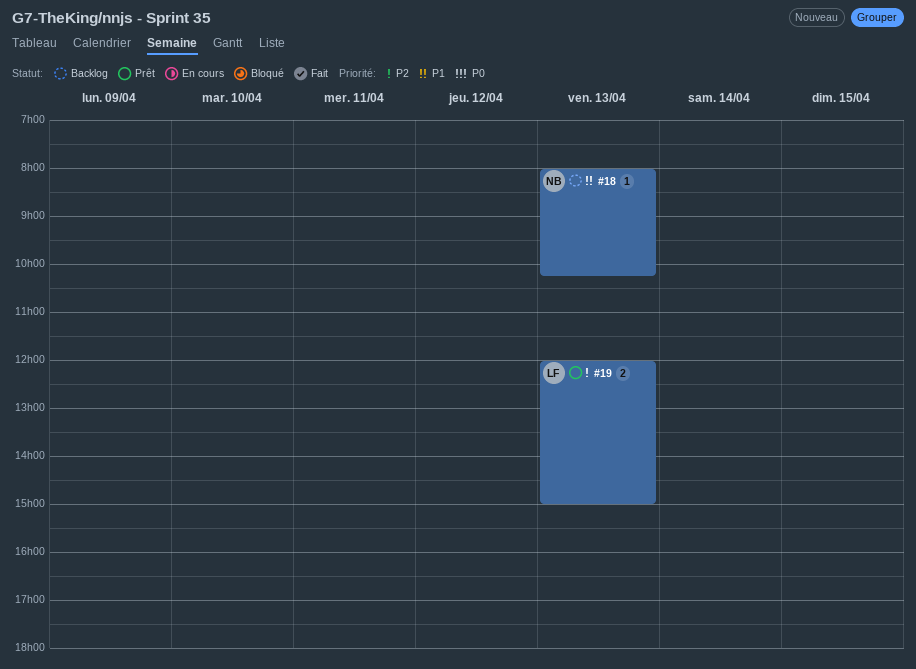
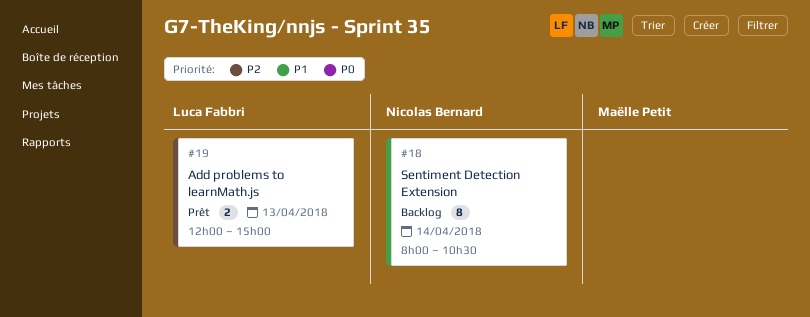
#18, estimate: 1 -> 8
#18, day: Apr 13 -> Apr 14
#18, ends: 10:15 -> 10:30

